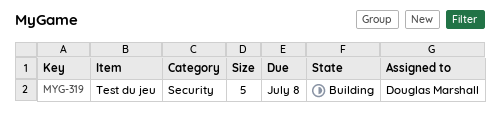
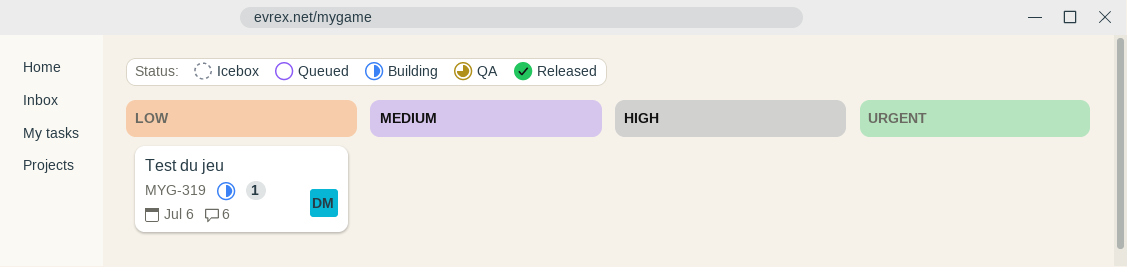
MYG-319, estimate: 5 -> 1
MYG-319, due: Jul 8 -> Jul 6

